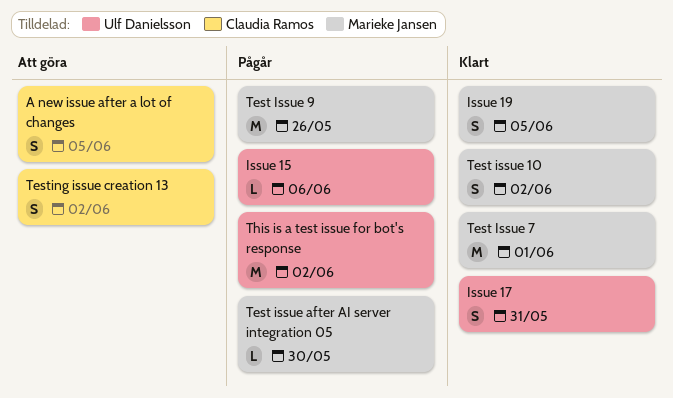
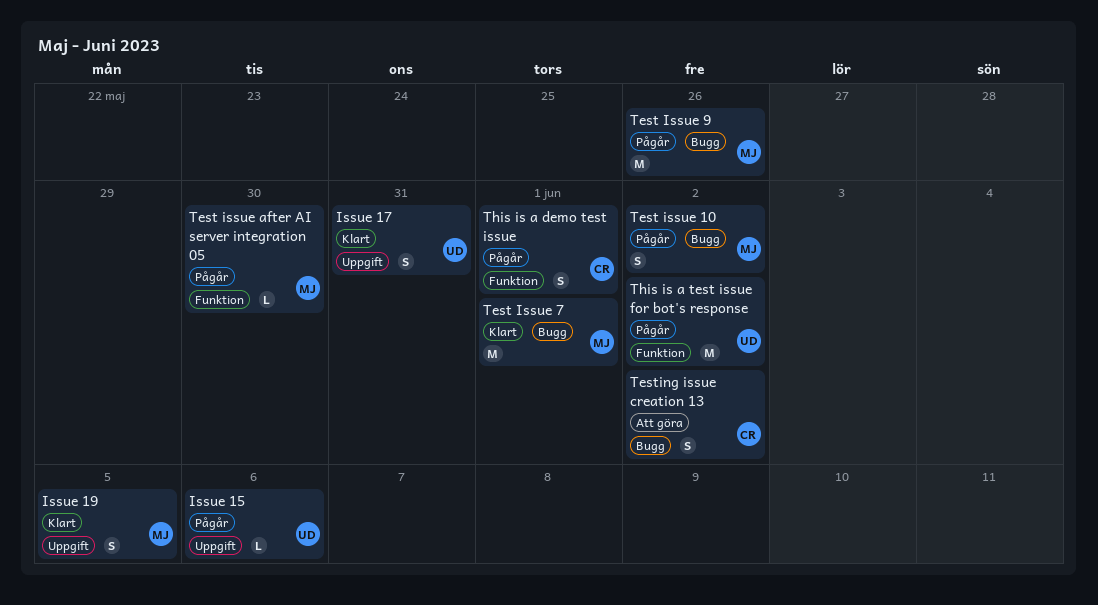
A new issue after a lot of changes: present -> none
Test issue 10, status: Klart -> Pågår
This is a demo test issue: none -> present

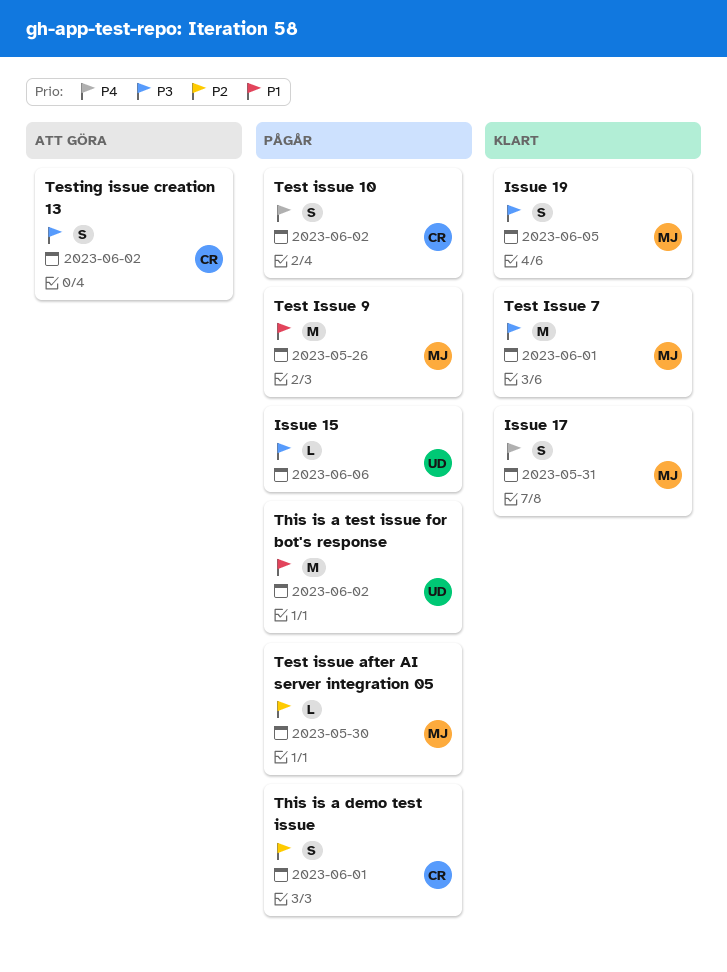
Issue 17, owner: UD -> MJ
Test issue 10, owner: MJ -> CR

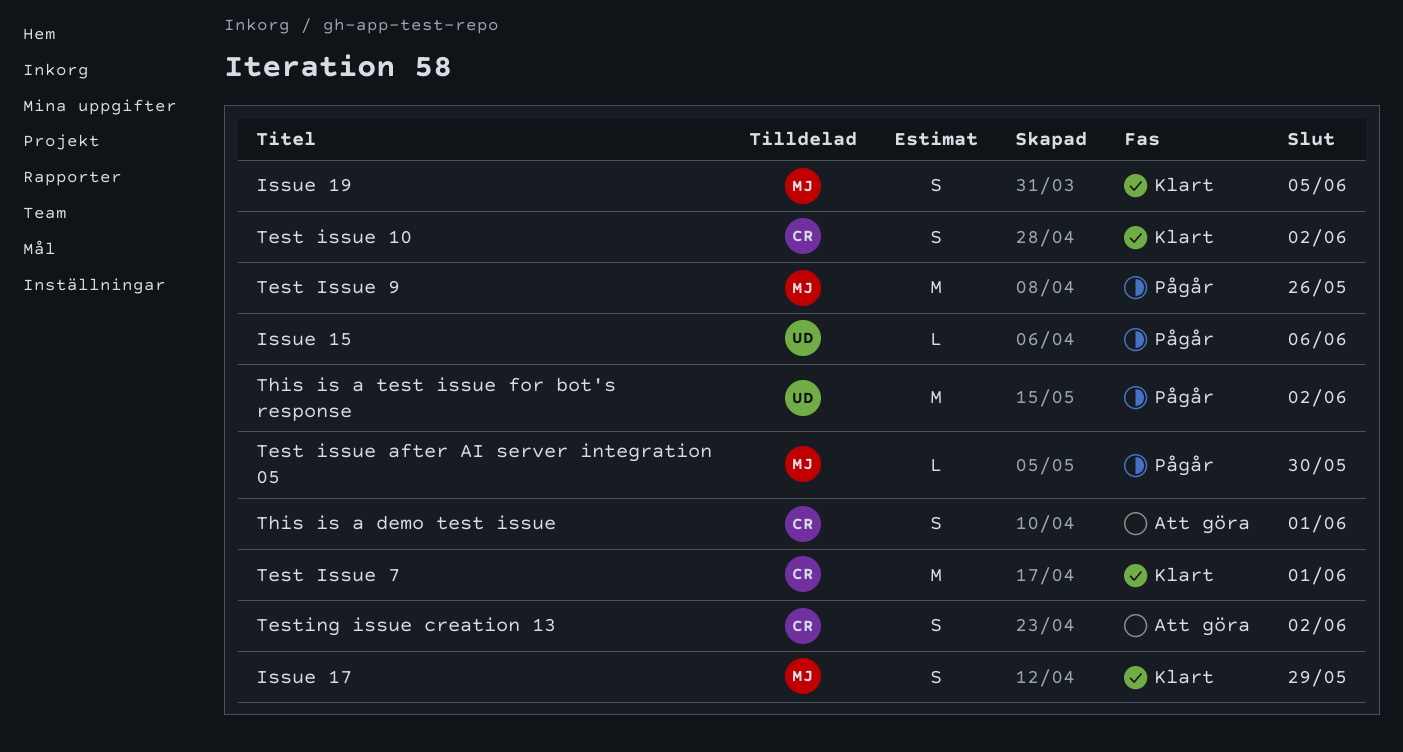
Issue 17, due: May 31 -> May 29
Test issue 10, status: Pågår -> Klart
Test Issue 7, owner: MJ -> CR
This is a demo test issue, status: Pågår -> Att göra

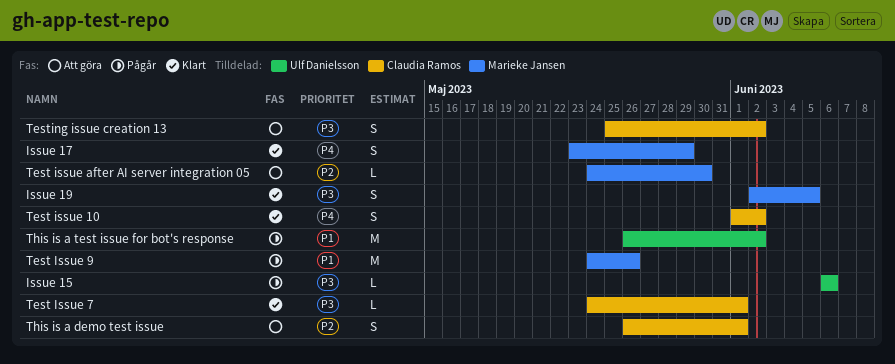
Test Issue 7, estimate: M -> L
Test issue after AI server integration 05, status: Pågår -> Att göra

